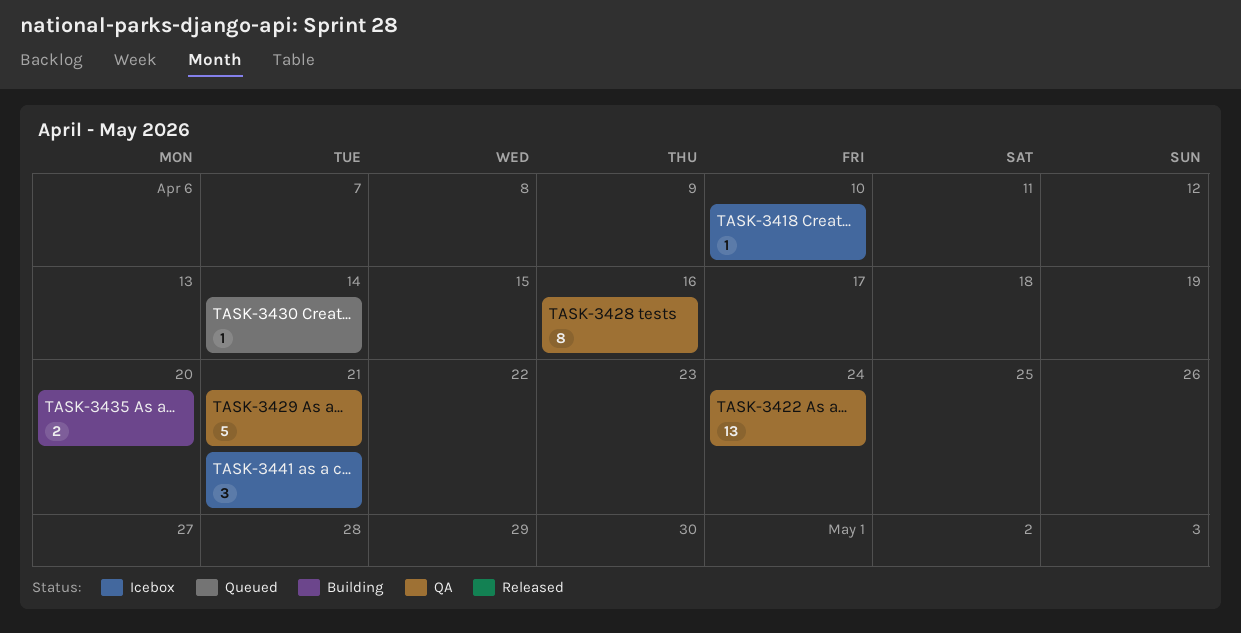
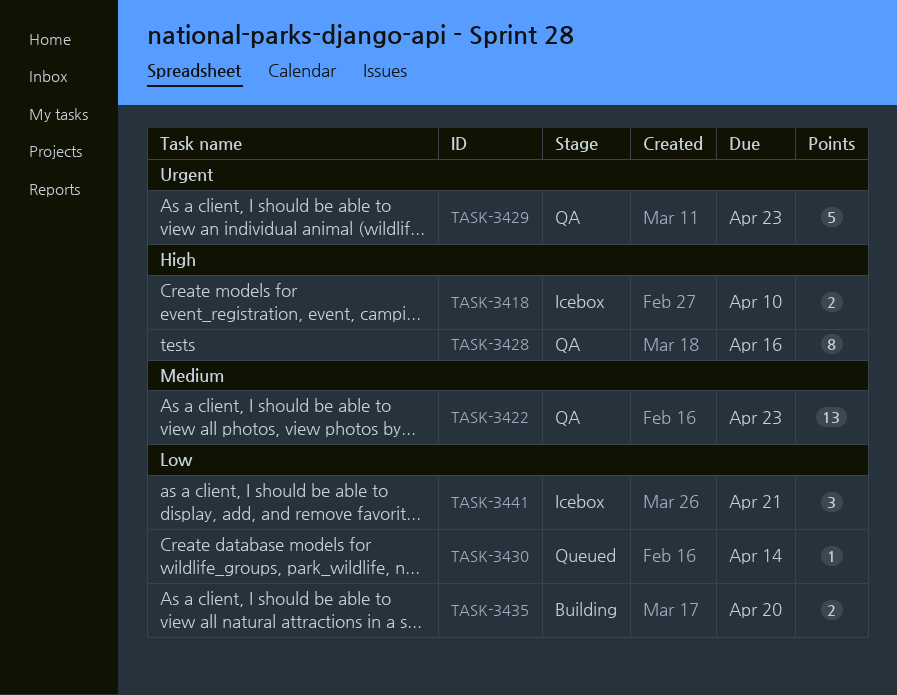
TASK-3418, estimate: 1 -> 2
TASK-3422, due: Apr 24 -> Apr 23
TASK-3429, due: Apr 21 -> Apr 23

